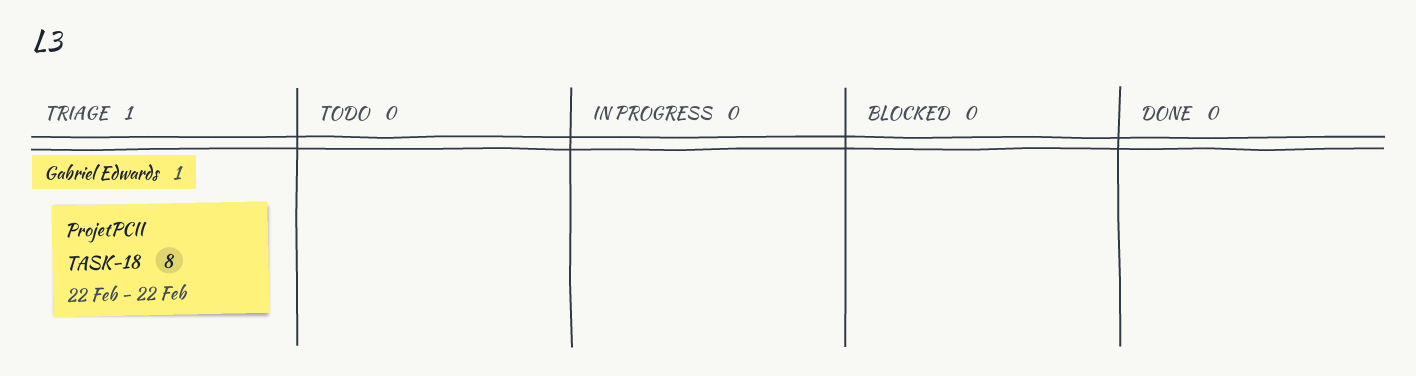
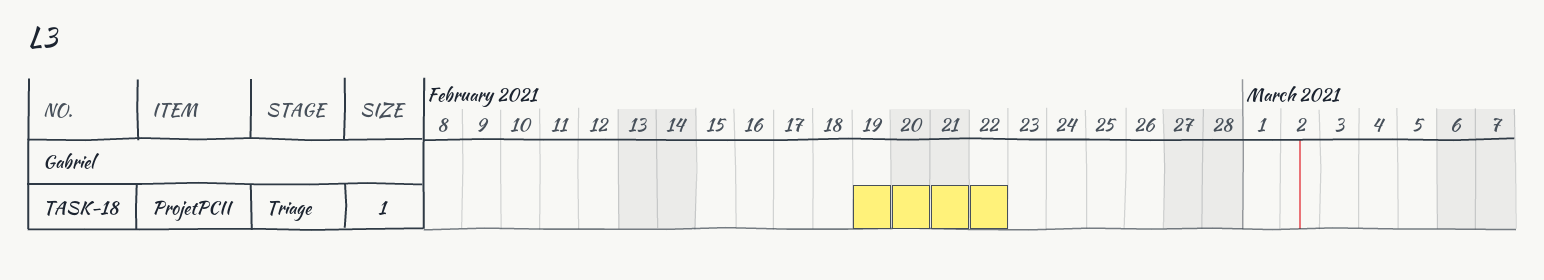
TASK-18, estimate: 8 -> 1
TASK-18, start: Feb 22 -> Feb 19

